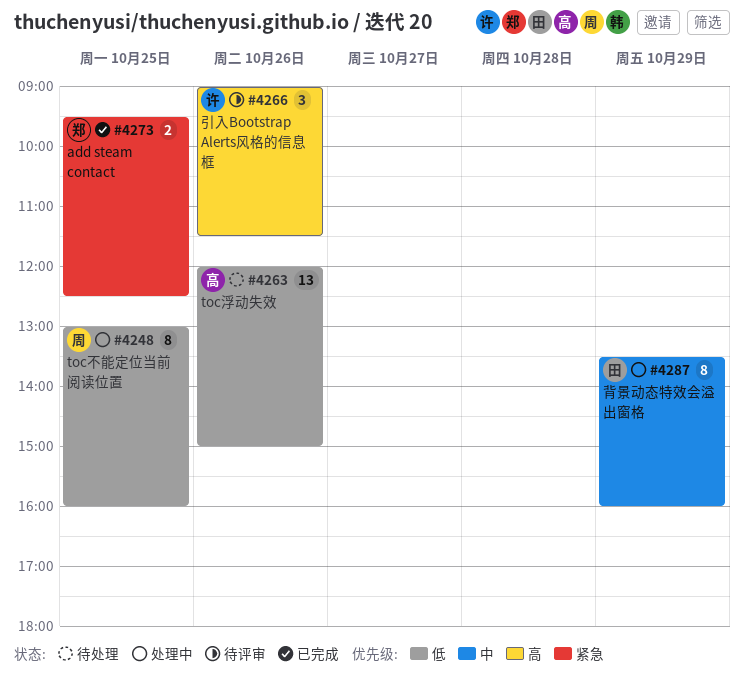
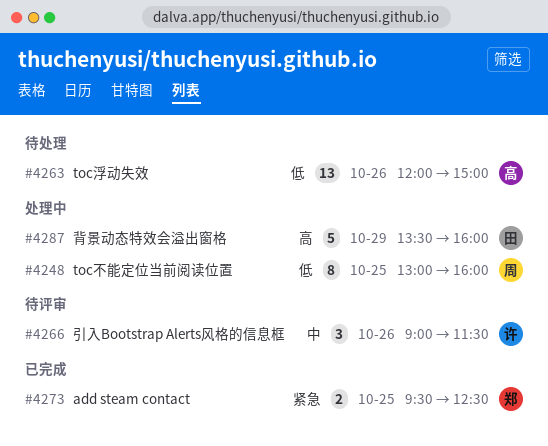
#4266, priority: 高 -> 中
#4287, priority: 中 -> 高
#4287, estimate: 8 -> 5

